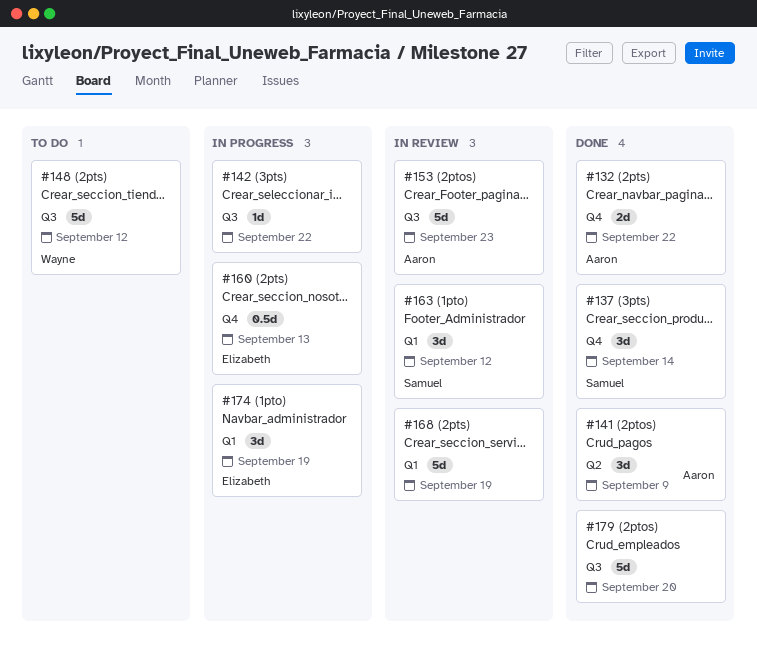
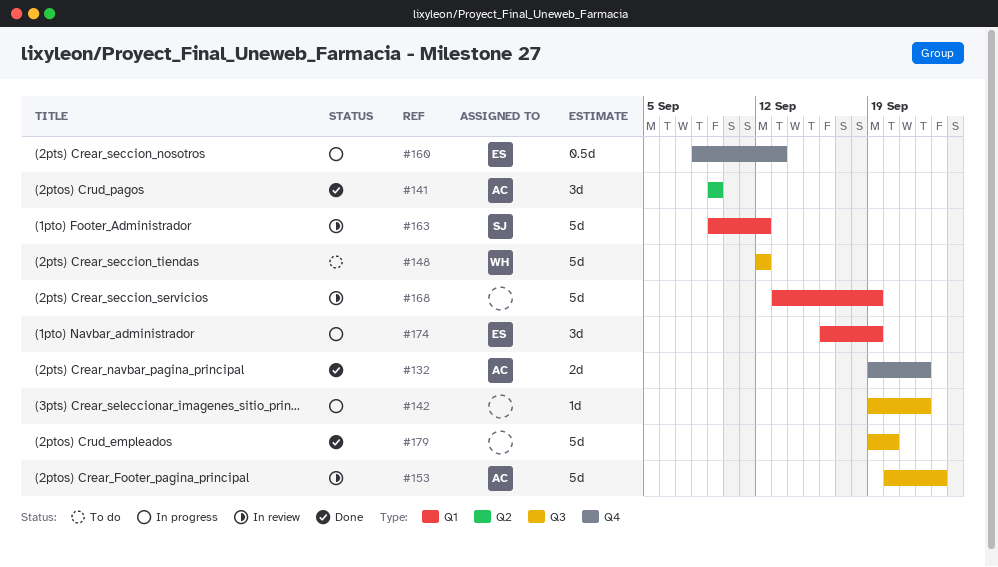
#137: present -> none
#163, estimate: 3d -> 5d

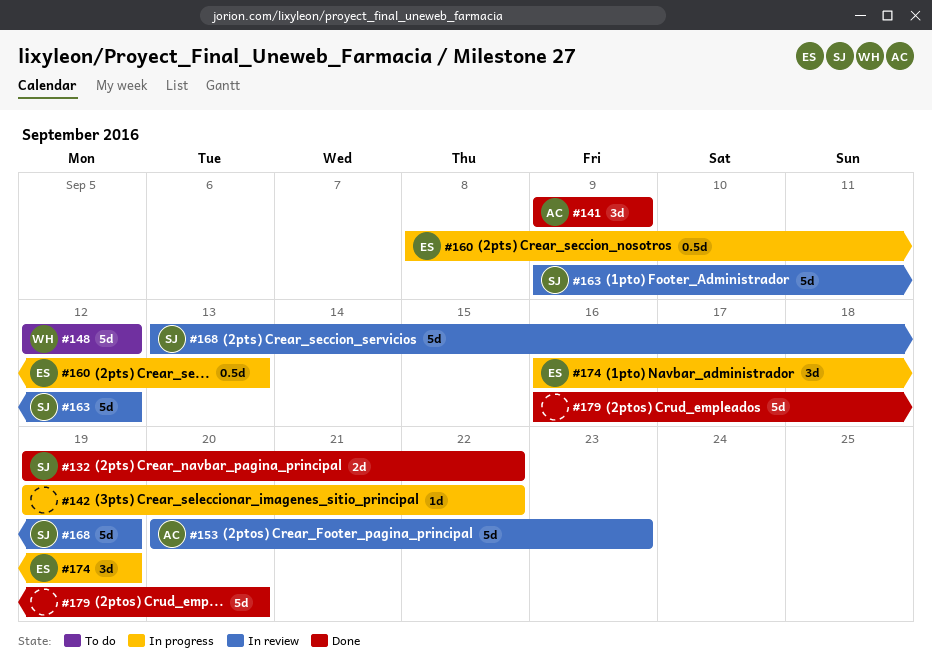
#132, owner: AC -> SJ
#168, owner: none -> SJ
#179, start: Sep 19 -> Sep 16

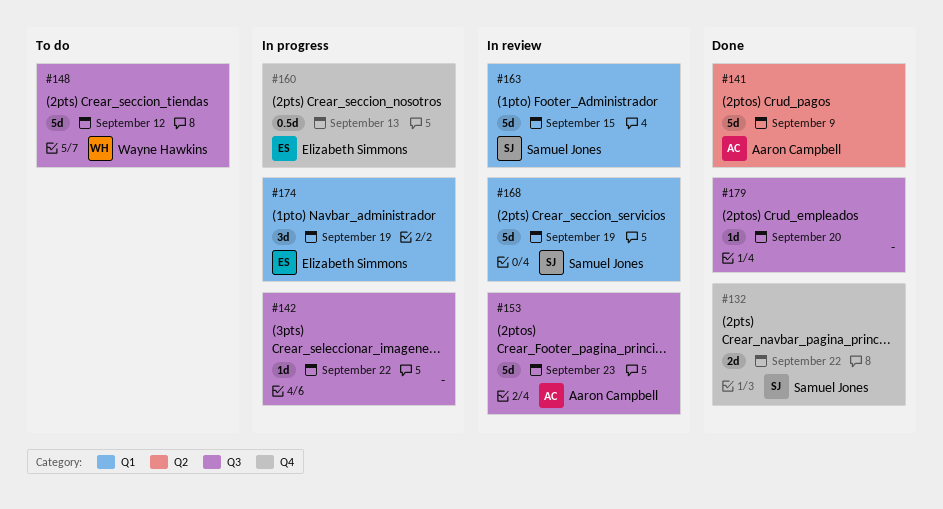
#141, estimate: 3d -> 5d
#163, due: Sep 12 -> Sep 15
#179, estimate: 5d -> 1d

